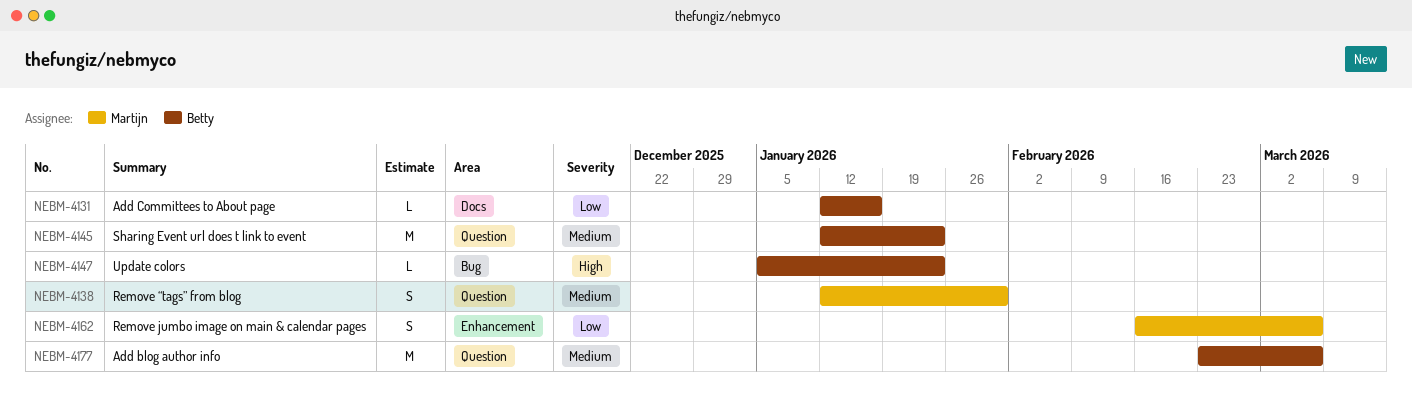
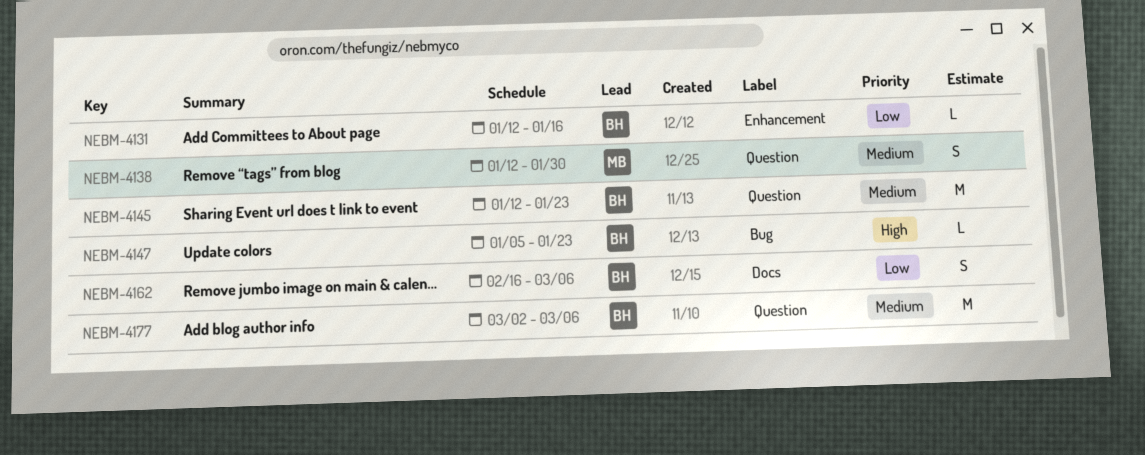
NEBM-4131, label: Docs -> Enhancement
NEBM-4162, owner: Martijn -> Betty
NEBM-4162, label: Enhancement -> Docs
NEBM-4177, start: Feb 23 -> Mar 2

